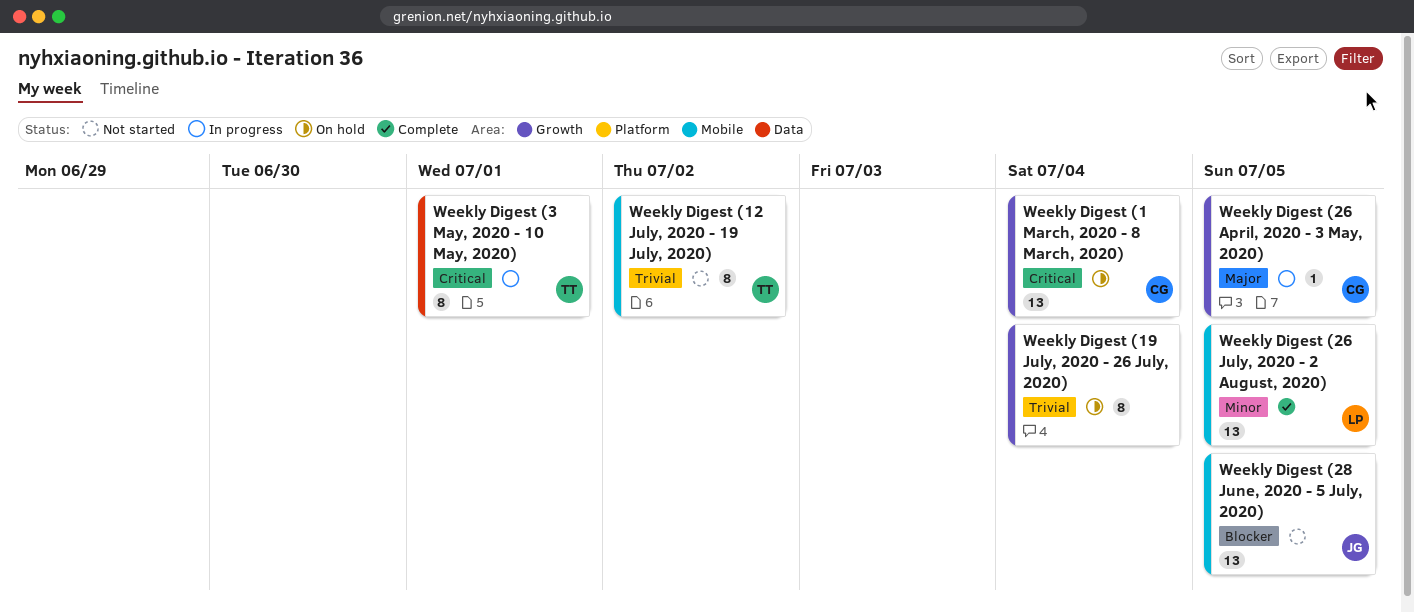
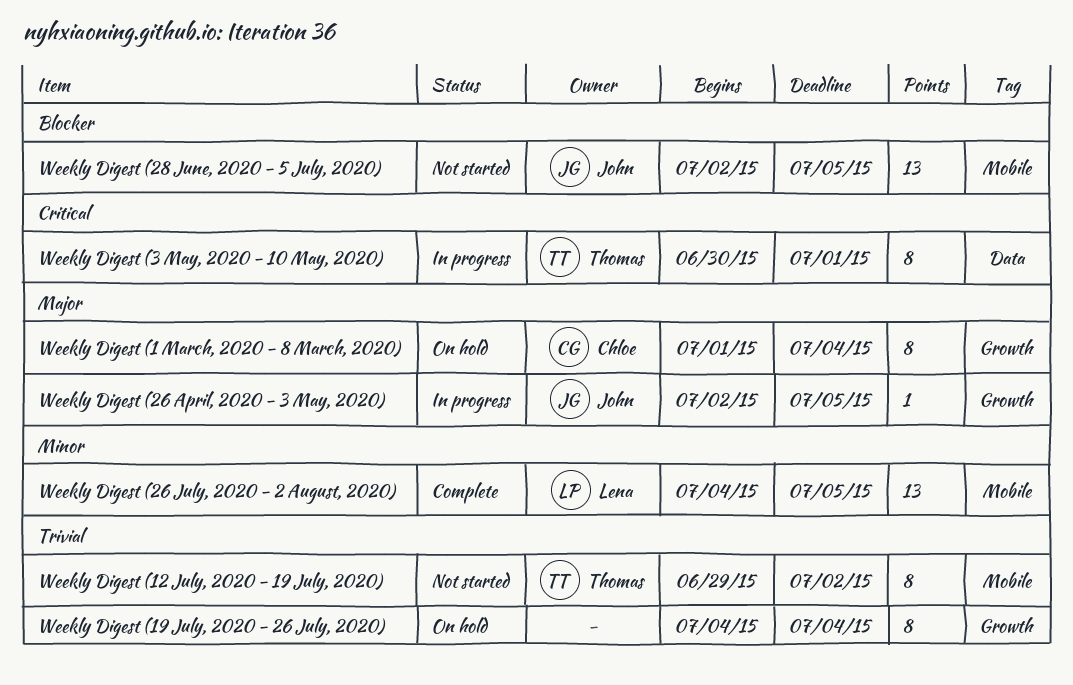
Weekly Digest (1 March, 2020 - 8 March, 2020), priority: Critical -> Major
Weekly Digest (1 March, 2020 - 8 March, 2020), estimate: 13 -> 8
Weekly Digest (26 April, 2020 - 3 May, 2020), owner: Chloe -> John

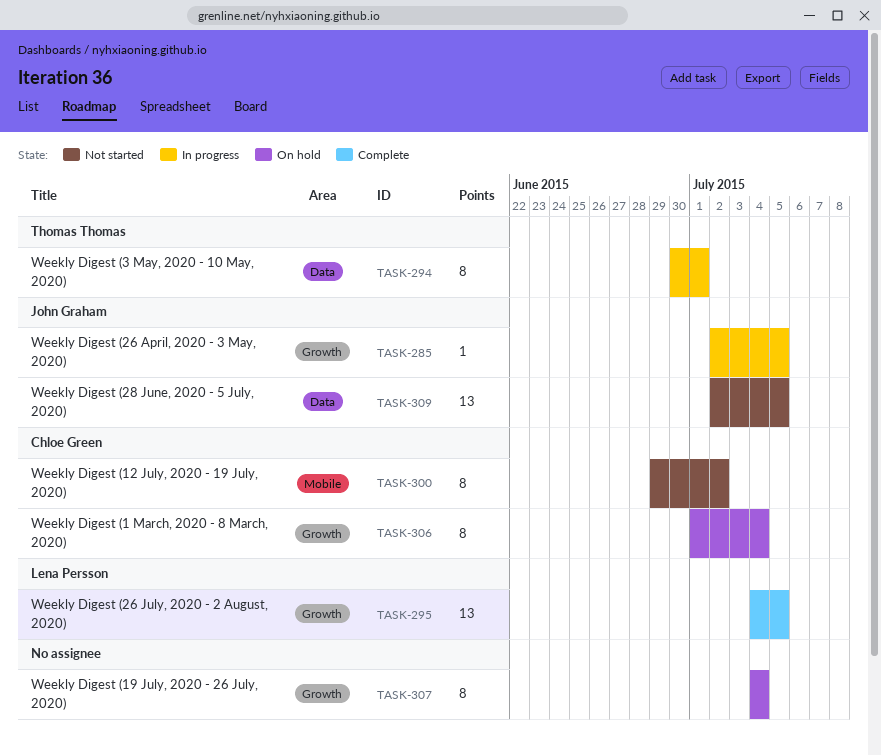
Weekly Digest (12 July, 2020 - 19 July, 2020), owner: Thomas Thomas -> Chloe Green
Weekly Digest (26 July, 2020 - 2 August, 2020), label: Mobile -> Growth
Weekly Digest (28 June, 2020 - 5 July, 2020), label: Mobile -> Data

